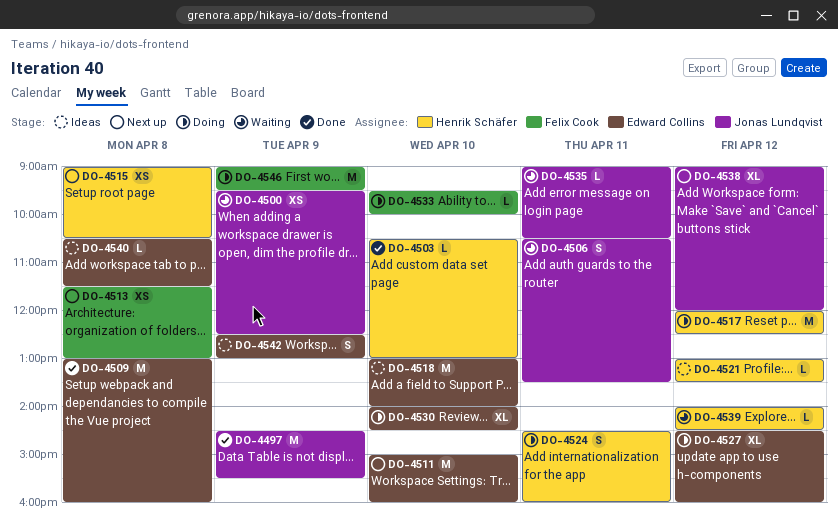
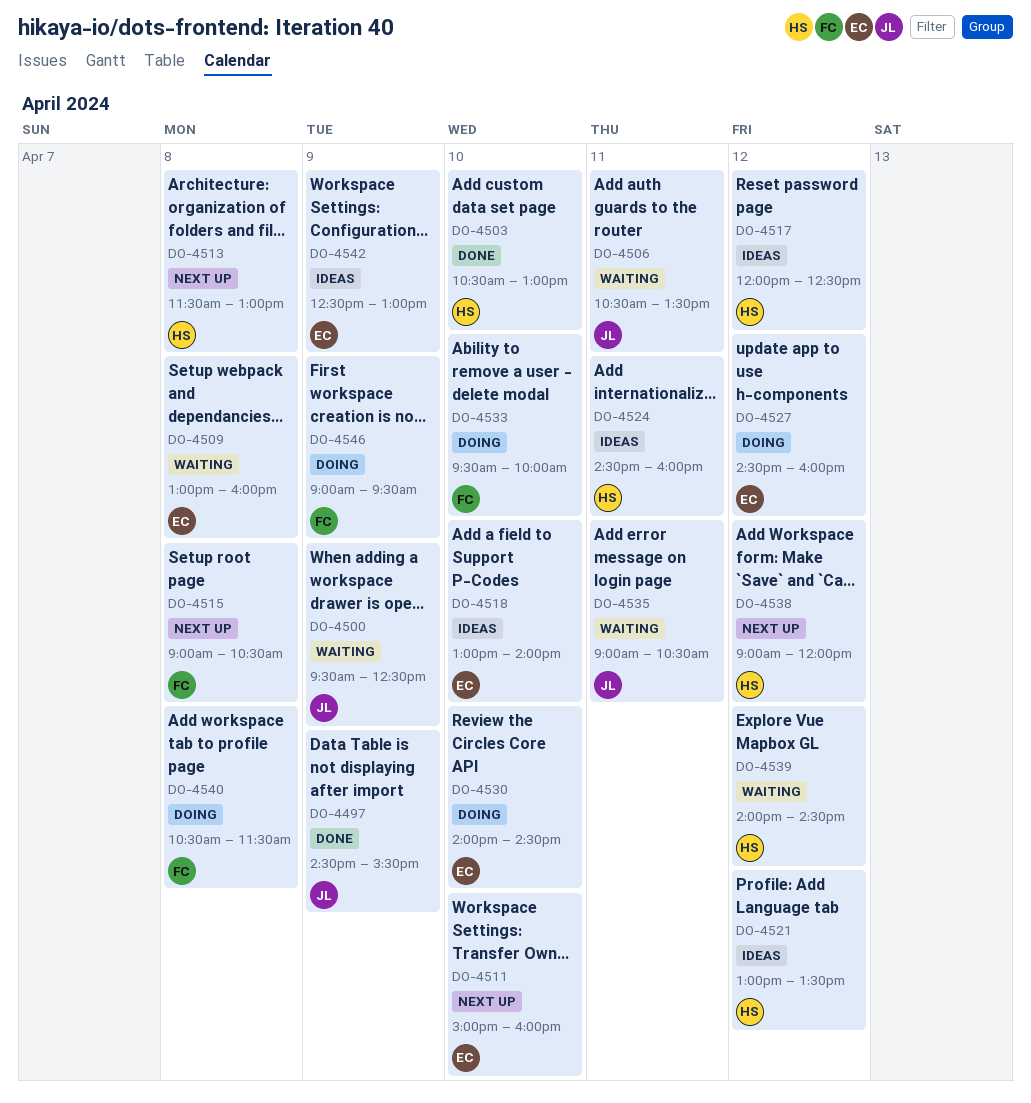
DO-4509, status: Done -> Waiting
DO-4513, owner: Felix Cook -> Henrik Schäfer
DO-4515, owner: Henrik Schäfer -> Felix Cook
DO-4517, status: Doing -> Ideas
DO-4524, status: Doing -> Ideas
DO-4538, owner: Jonas Lundqvist -> Henrik Schäfer
DO-4540, status: Ideas -> Doing
DO-4540, owner: Edward Collins -> Felix Cook

